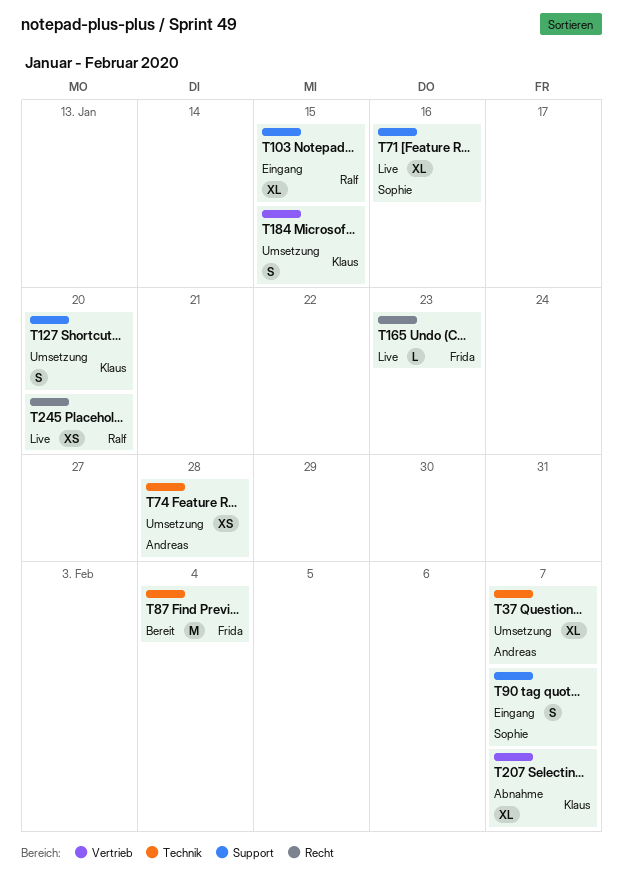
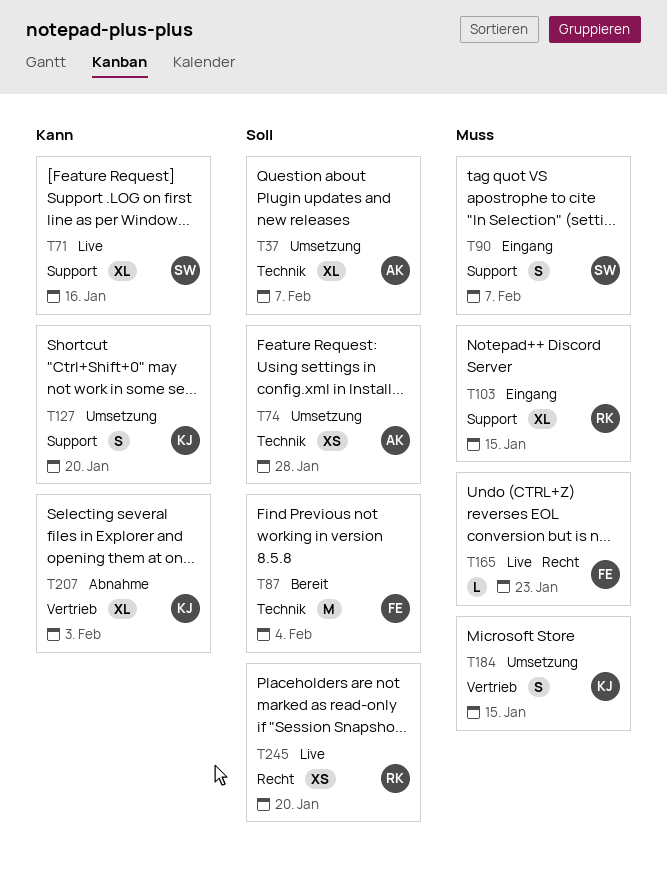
T207, due: Feb 7 -> Feb 3

